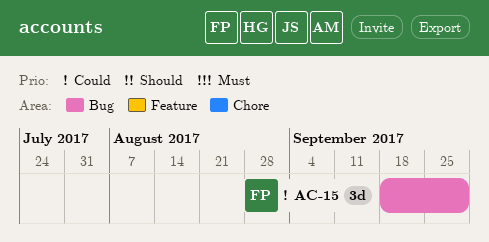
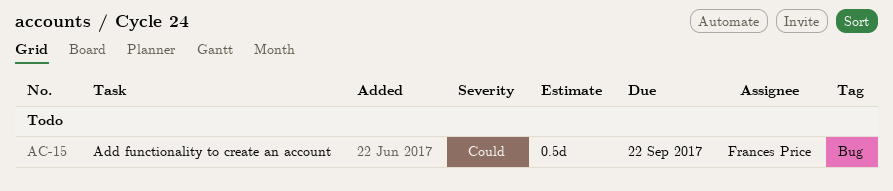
AC-15, estimate: 3d -> 0.5d
AC-15, due: Sep 29 -> Sep 22

